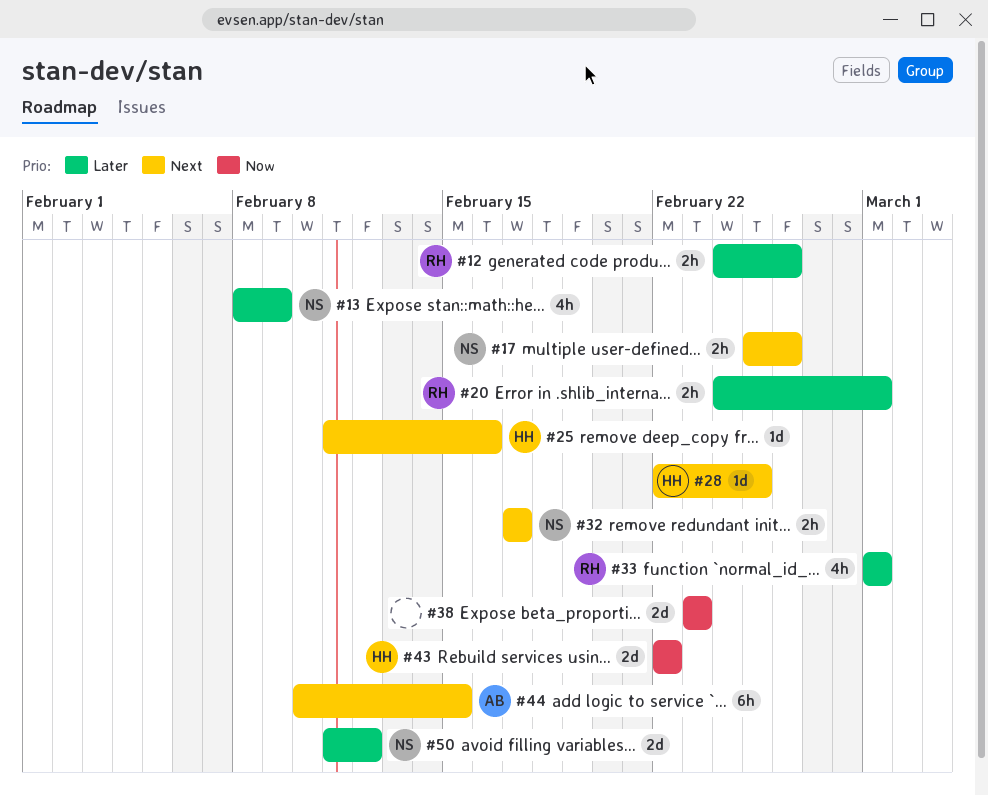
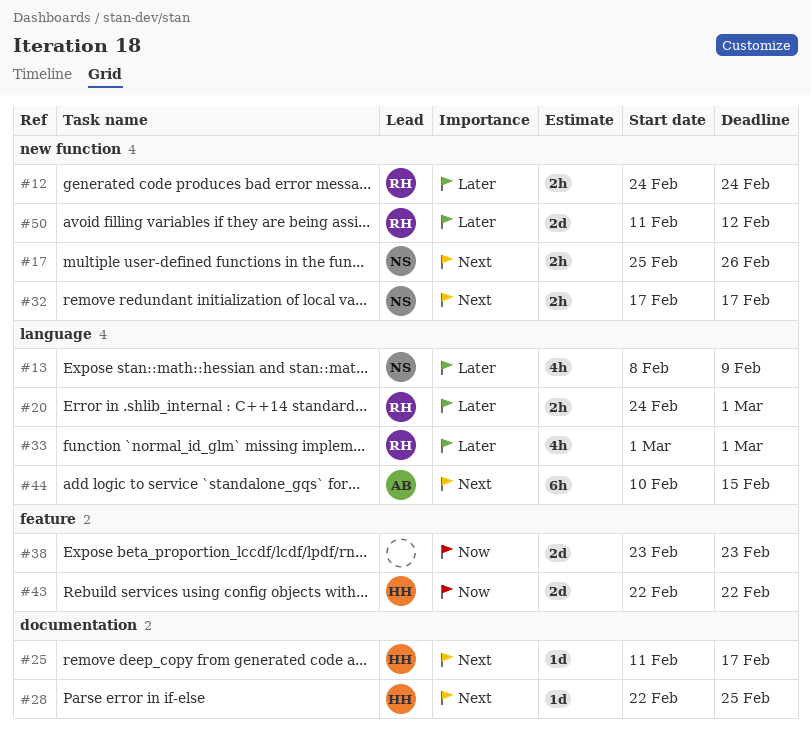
#12, due: Feb 26 -> Feb 24
#25, due: Feb 16 -> Feb 17
#50, owner: NS -> RH

